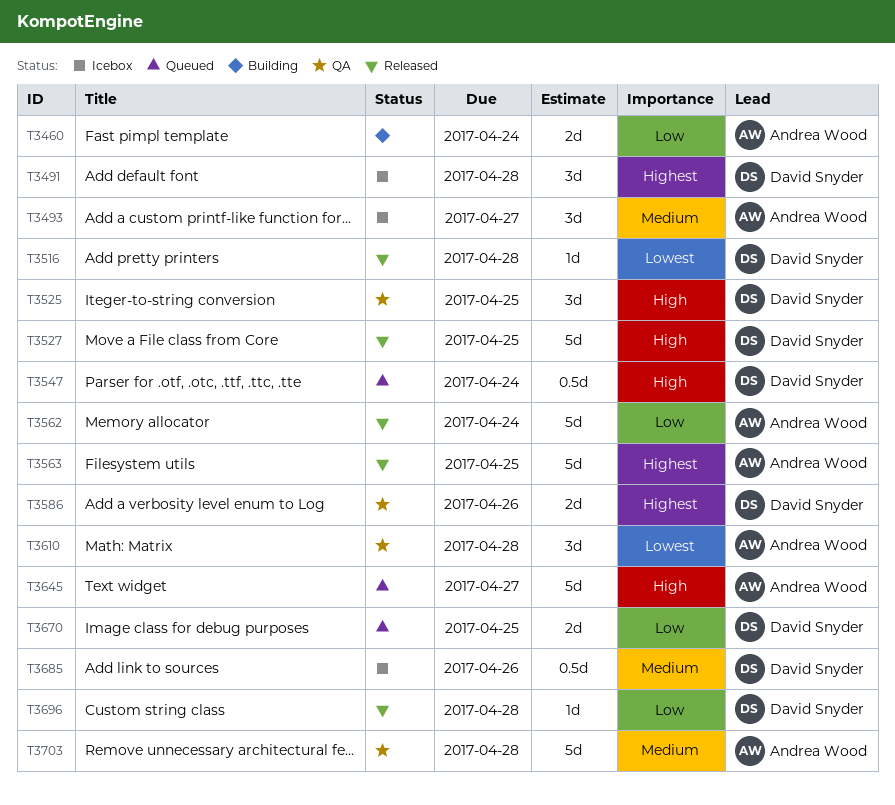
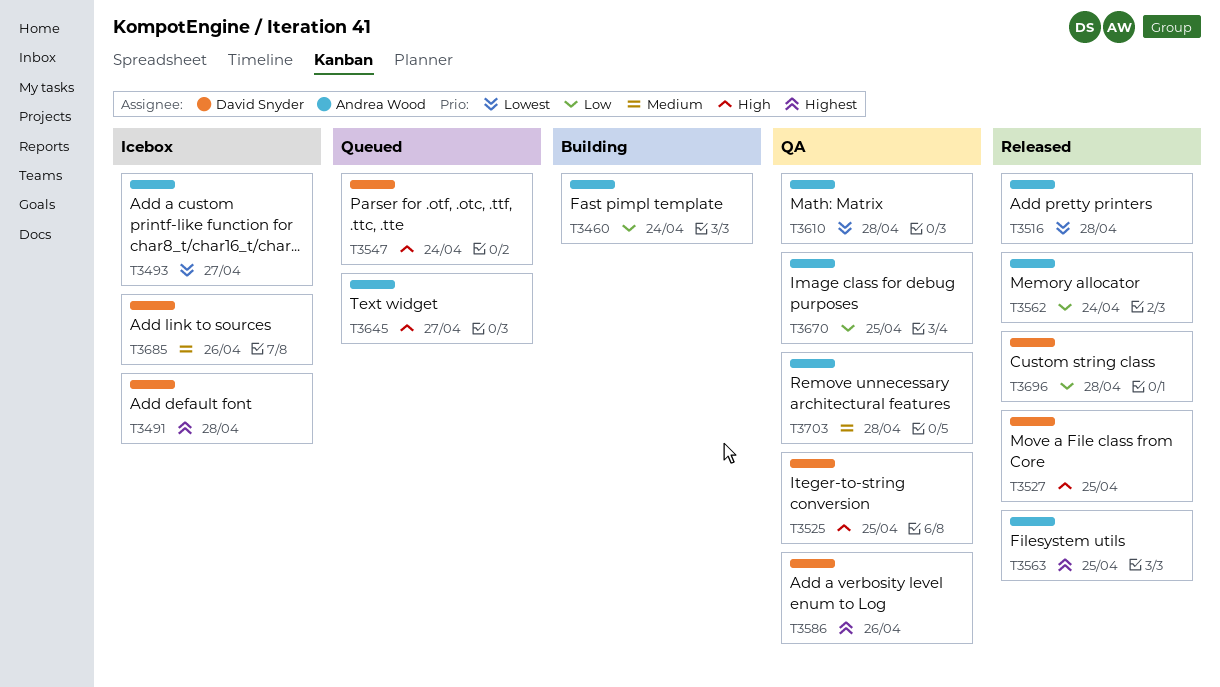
T3493, priority: Medium -> Lowest
T3516, owner: David Snyder -> Andrea Wood
T3670, status: Queued -> QA
T3670, owner: David Snyder -> Andrea Wood

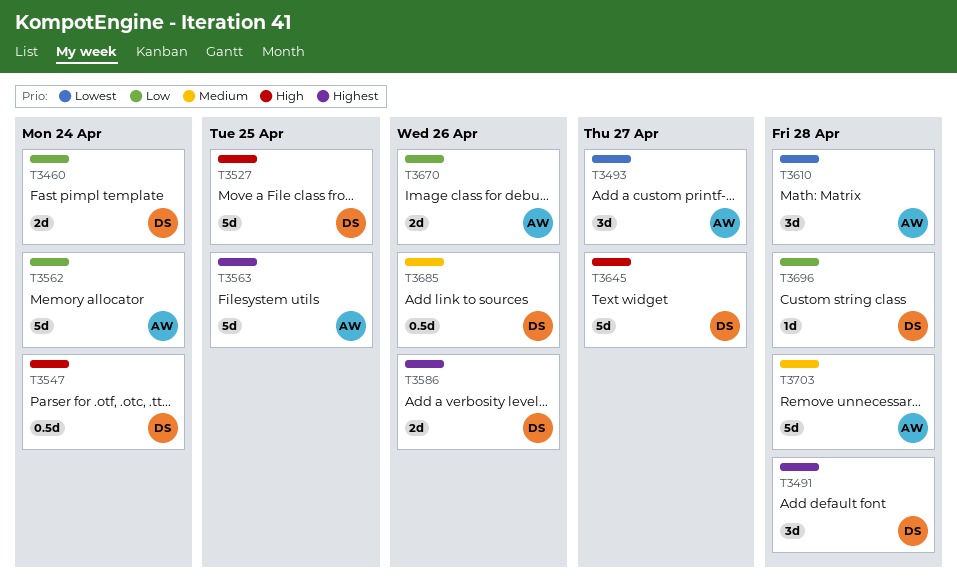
T3460, owner: Andrea Wood -> David Snyder
T3516: present -> none
T3525: present -> none
T3645, owner: Andrea Wood -> David Snyder
T3670, due: Apr 25 -> Apr 26

